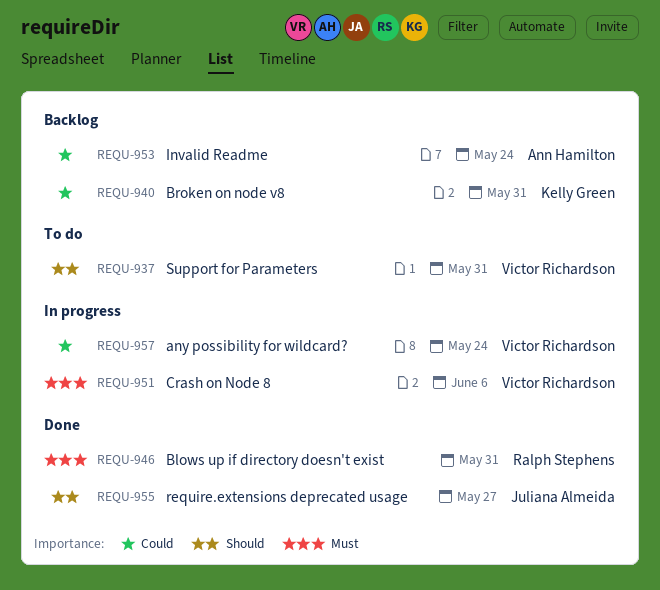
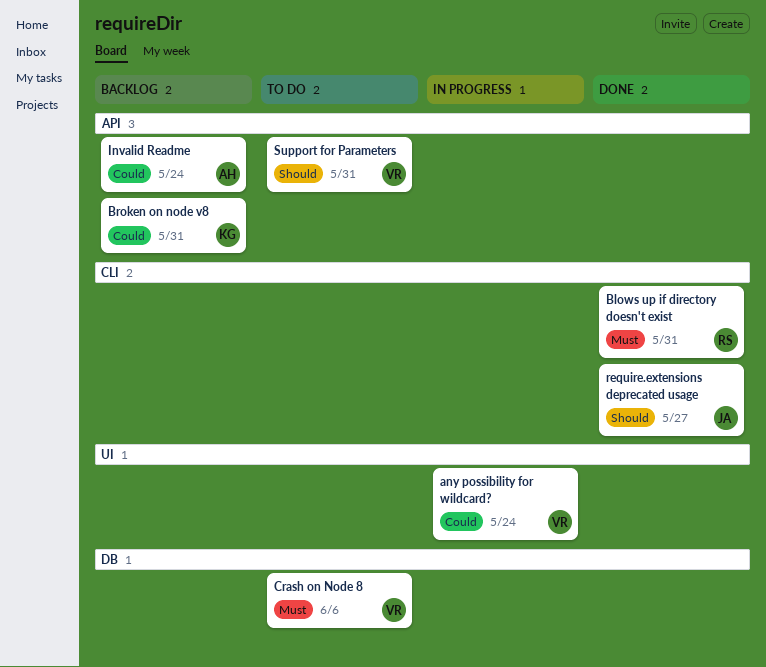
Crash on Node 8, status: In progress -> To do

